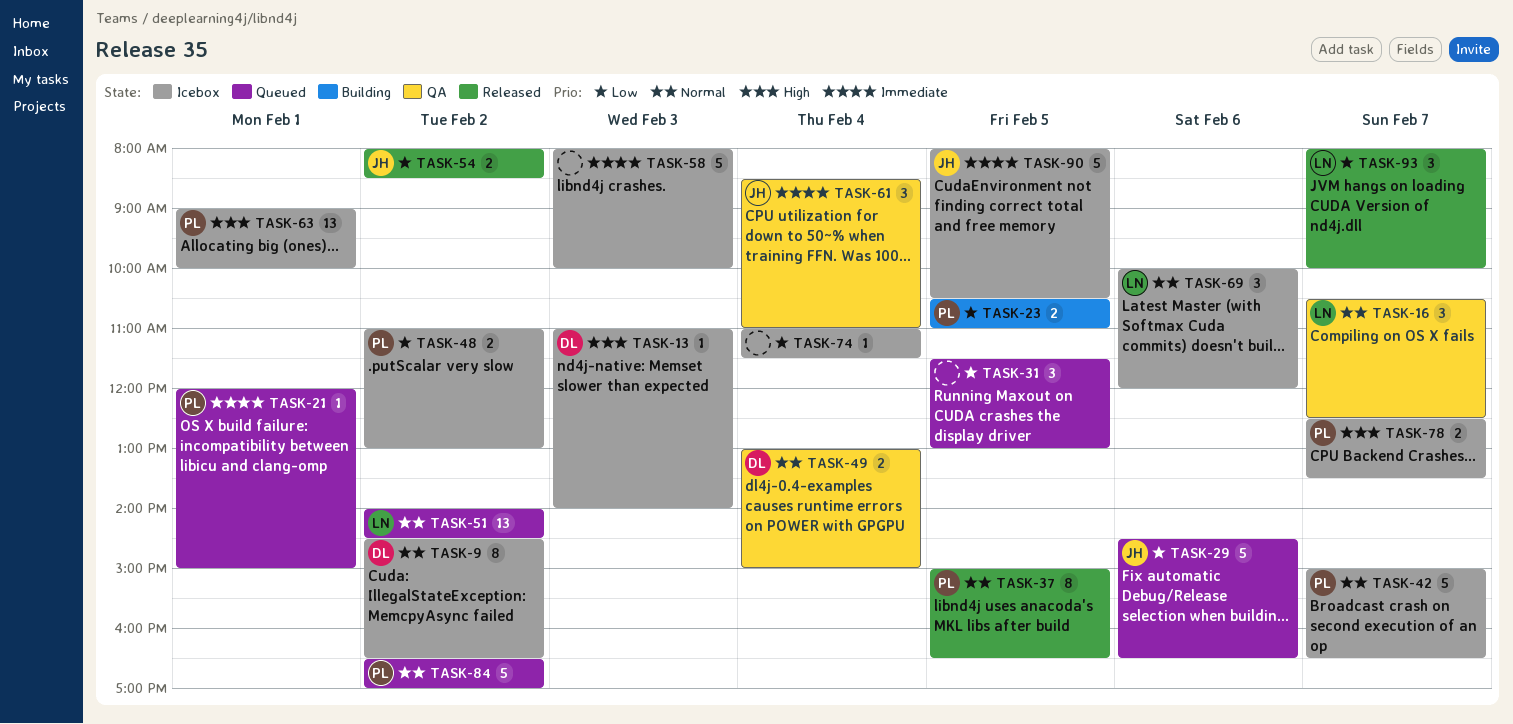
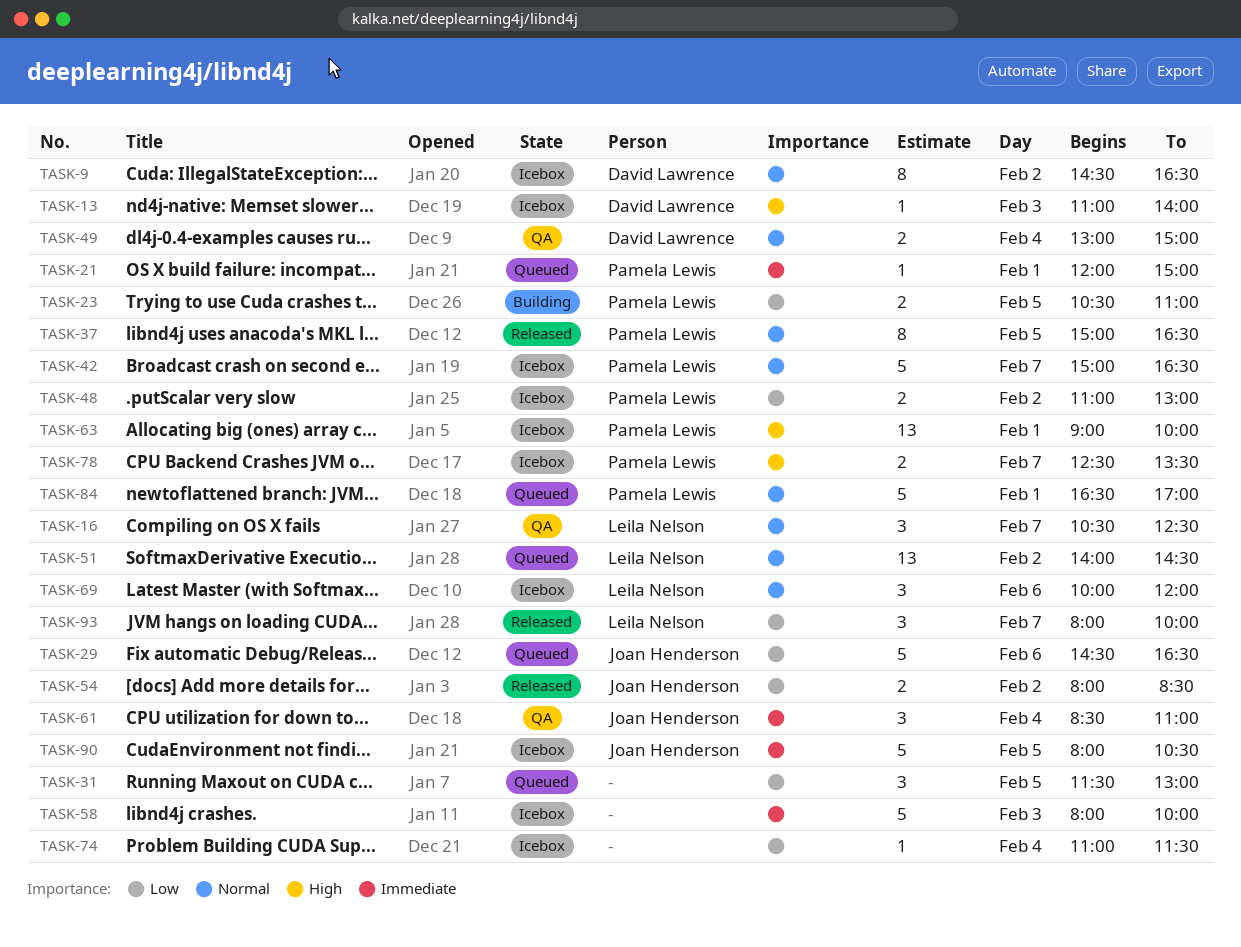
TASK-84, day: Feb 2 -> Feb 1

